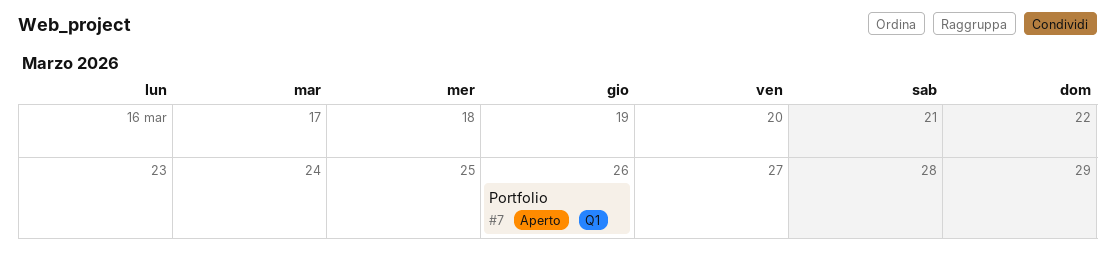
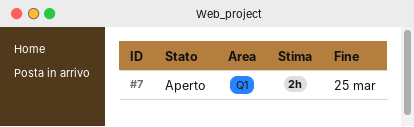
#7, due: Mar 26 -> Mar 25

